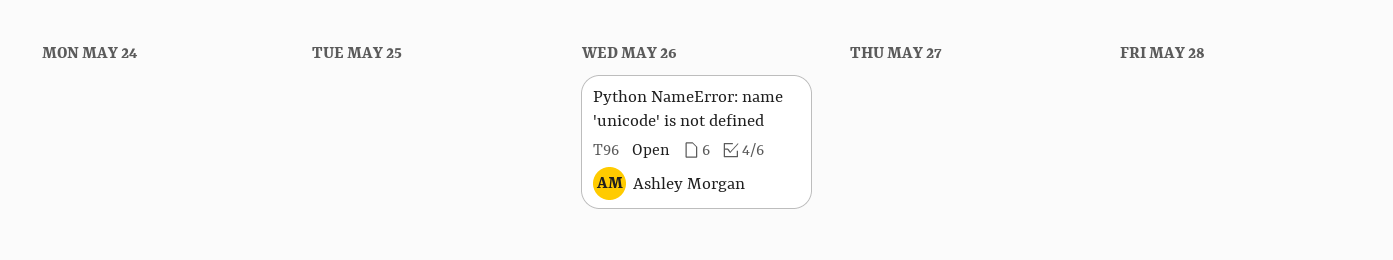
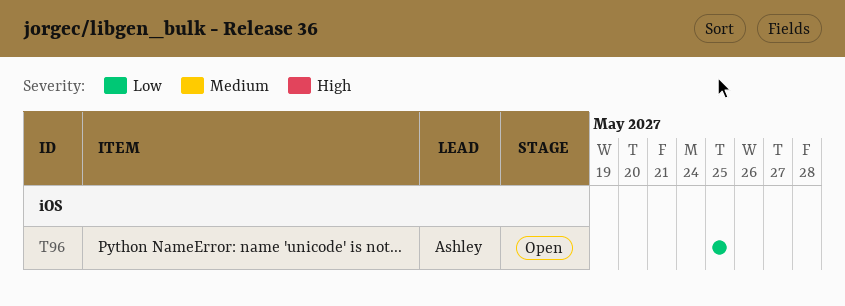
T96, due: May 26 -> May 25

